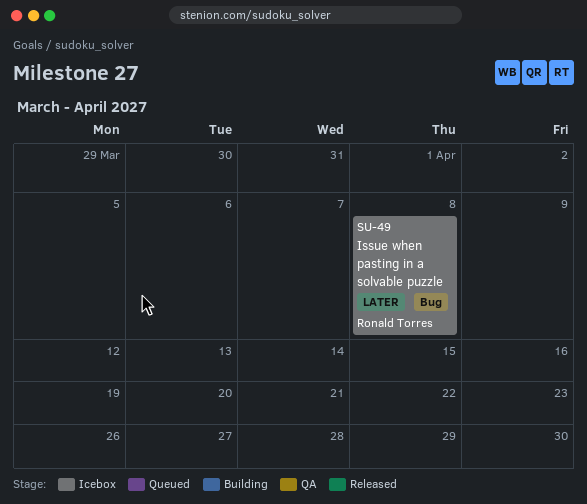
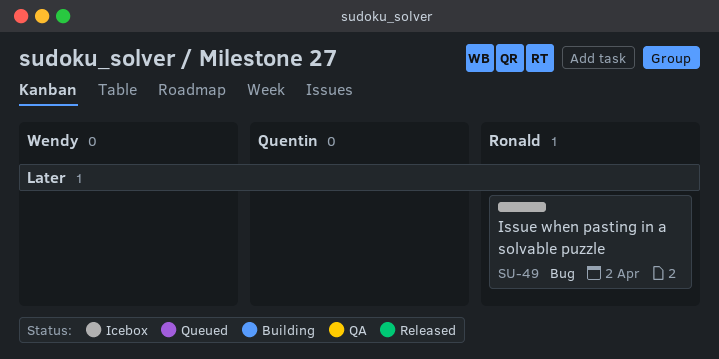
SU-49, due: Apr 8 -> Apr 2

